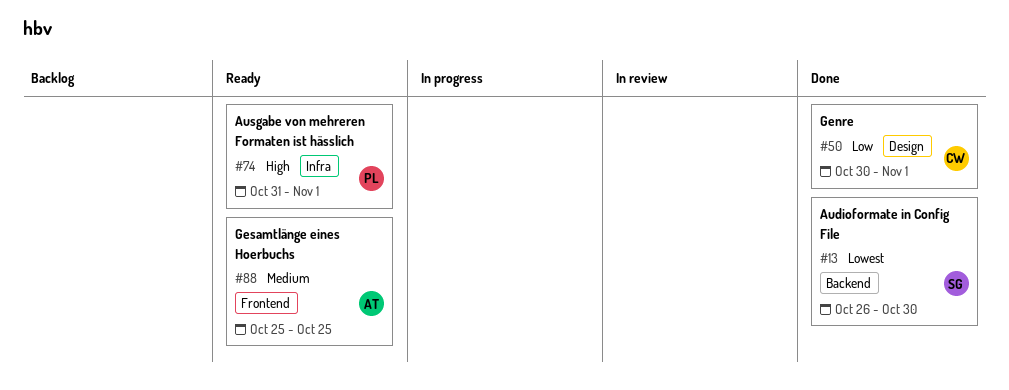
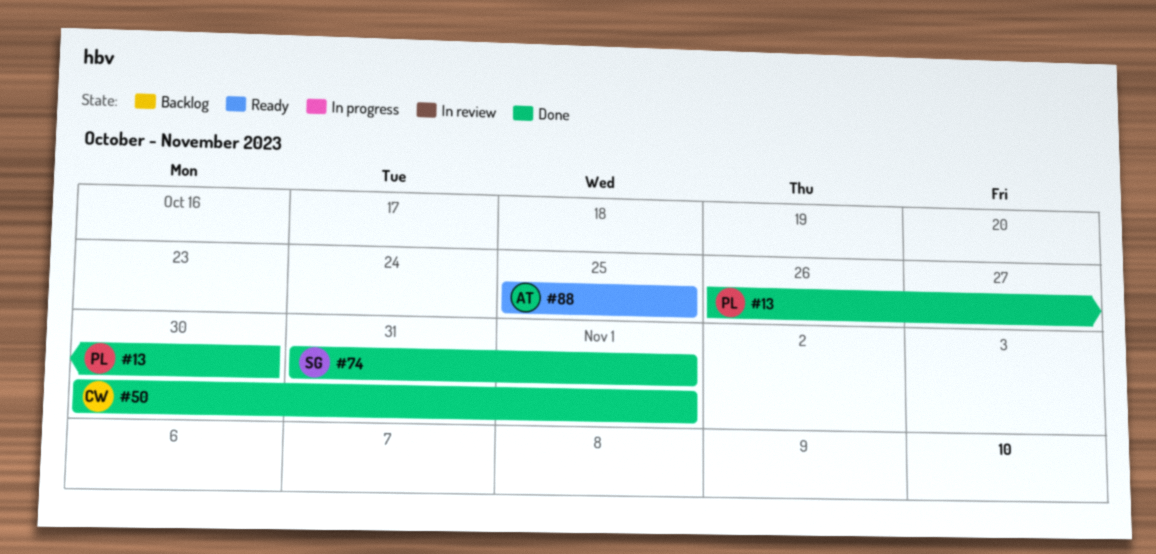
#13, owner: SG -> PL
#74, status: Ready -> Done
#74, owner: PL -> SG

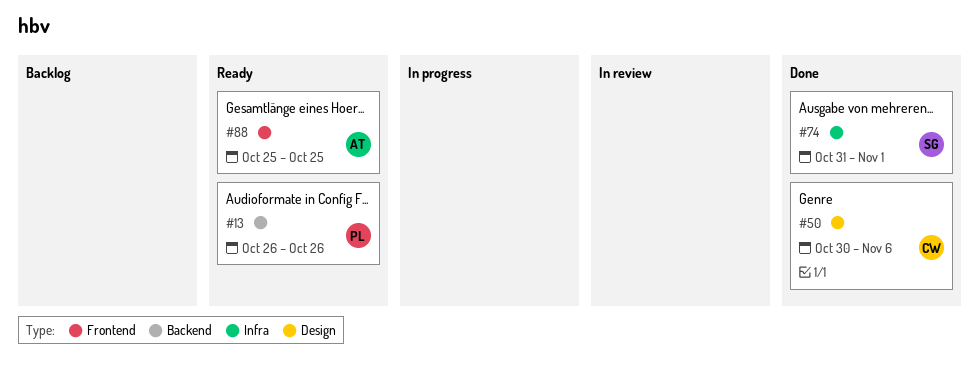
#13, status: Done -> Ready
#13, due: Oct 30 -> Oct 26
#50, due: Nov 1 -> Nov 6

